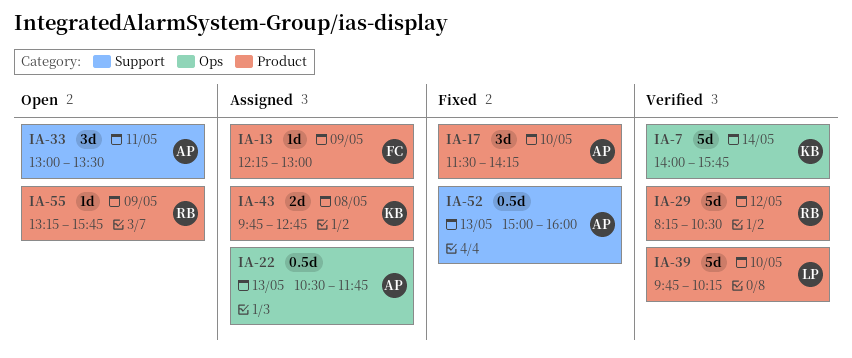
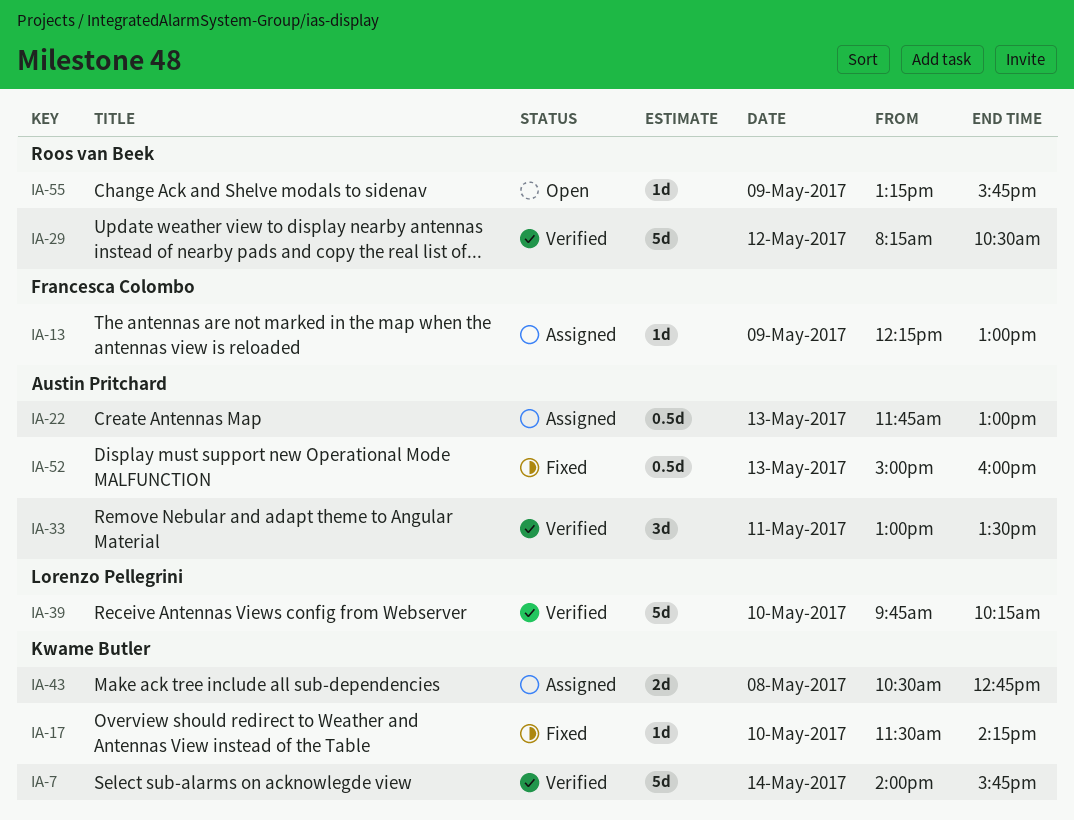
IA-17, owner: Austin Pritchard -> Kwame Butler
IA-17, estimate: 3d -> 1d
IA-22, begins: 10:30 -> 11:45
IA-22, ends: 11:45 -> 13:00
IA-33, status: Open -> Verified
IA-43, begins: 09:45 -> 10:30

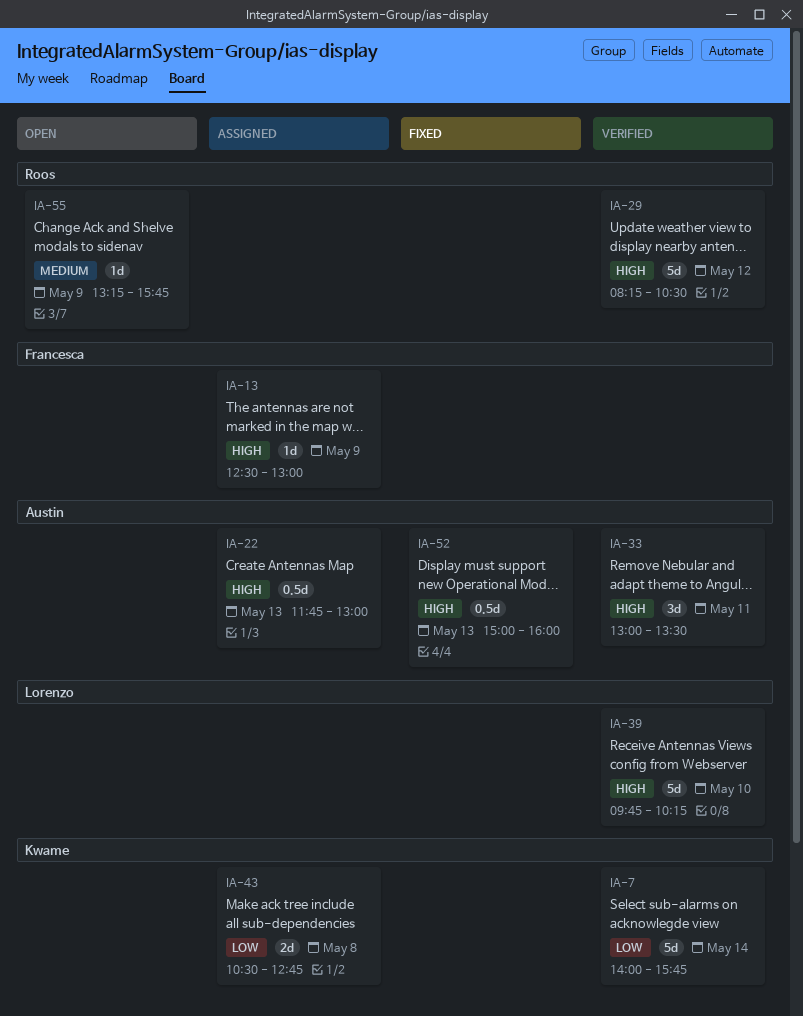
IA-13, begins: 12:15 -> 12:30
IA-17: present -> none

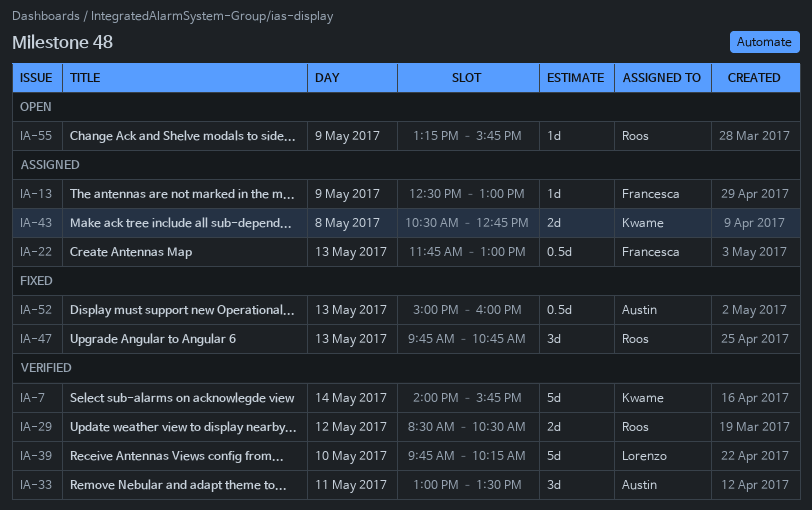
IA-22, owner: Austin -> Francesca
IA-29, estimate: 5d -> 2d
IA-29, begins: 08:15 -> 08:30
IA-47: none -> present

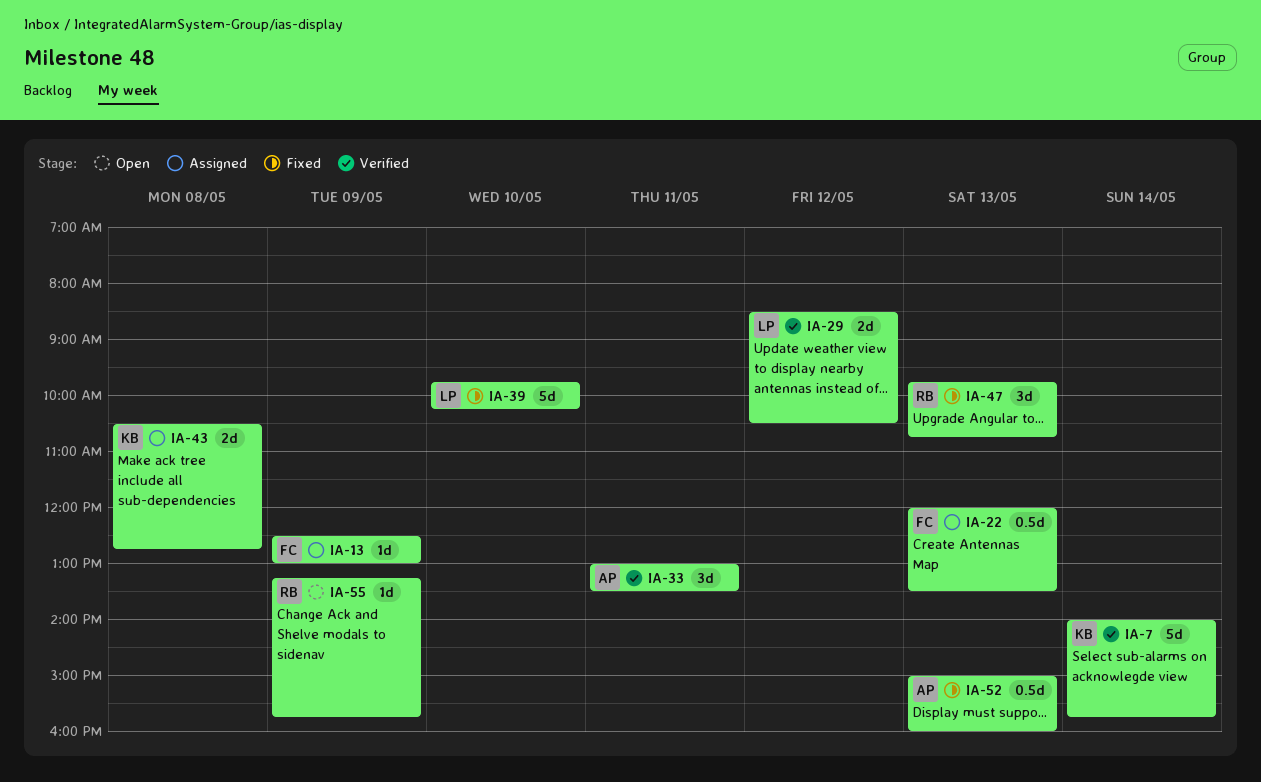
IA-22, begins: 11:45 -> 12:00
IA-22, ends: 13:00 -> 13:30
IA-29, owner: Roos -> Lorenzo
IA-39, status: Verified -> Fixed

